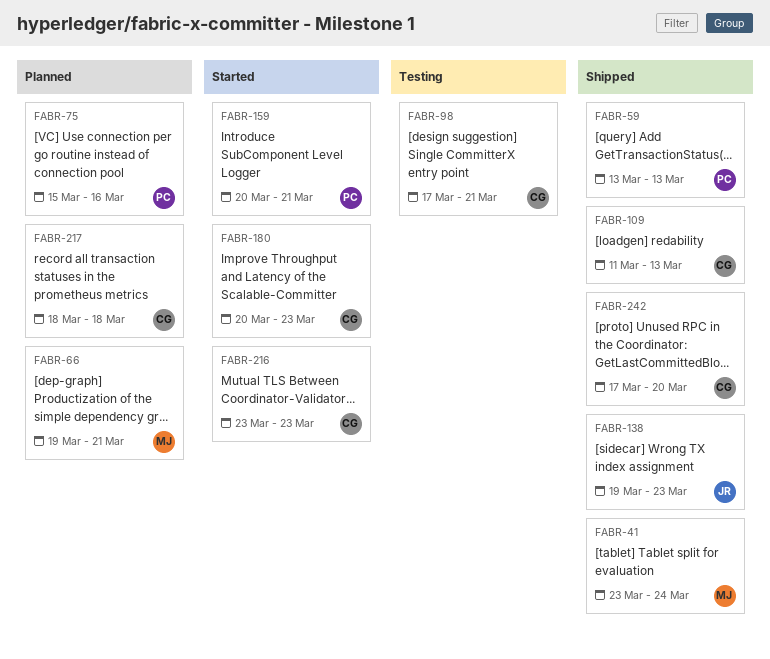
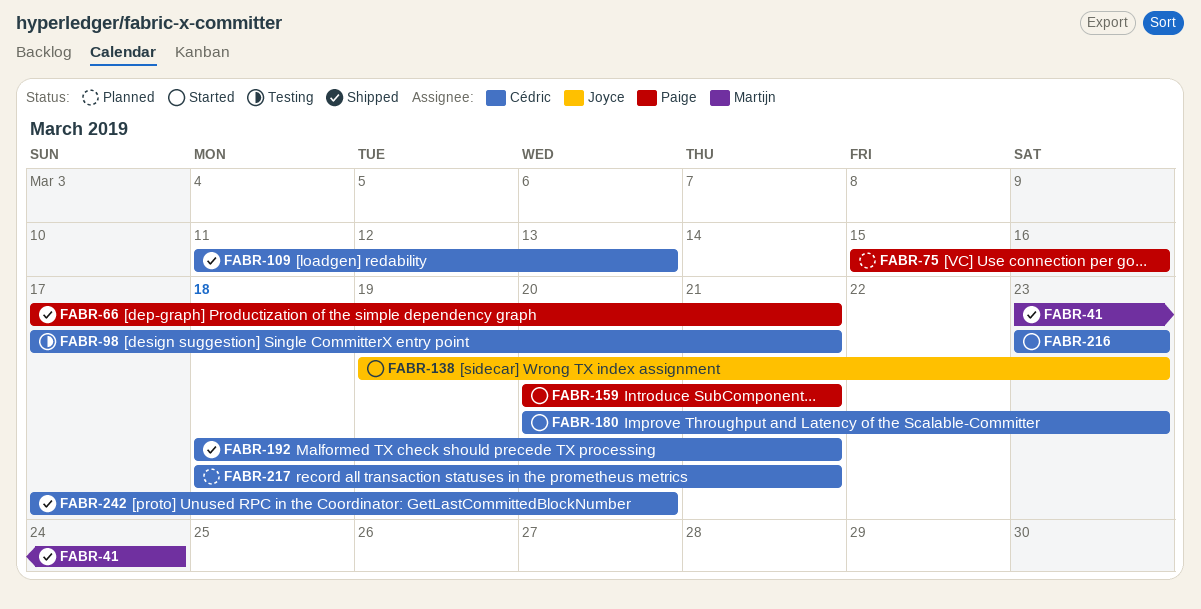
FABR-59: present -> none
FABR-66, status: Planned -> Shipped
FABR-66, owner: Martijn -> Paige
FABR-66, start: Mar 19 -> Mar 17
FABR-138, status: Shipped -> Started
FABR-192: none -> present
FABR-217, due: Mar 18 -> Mar 21

